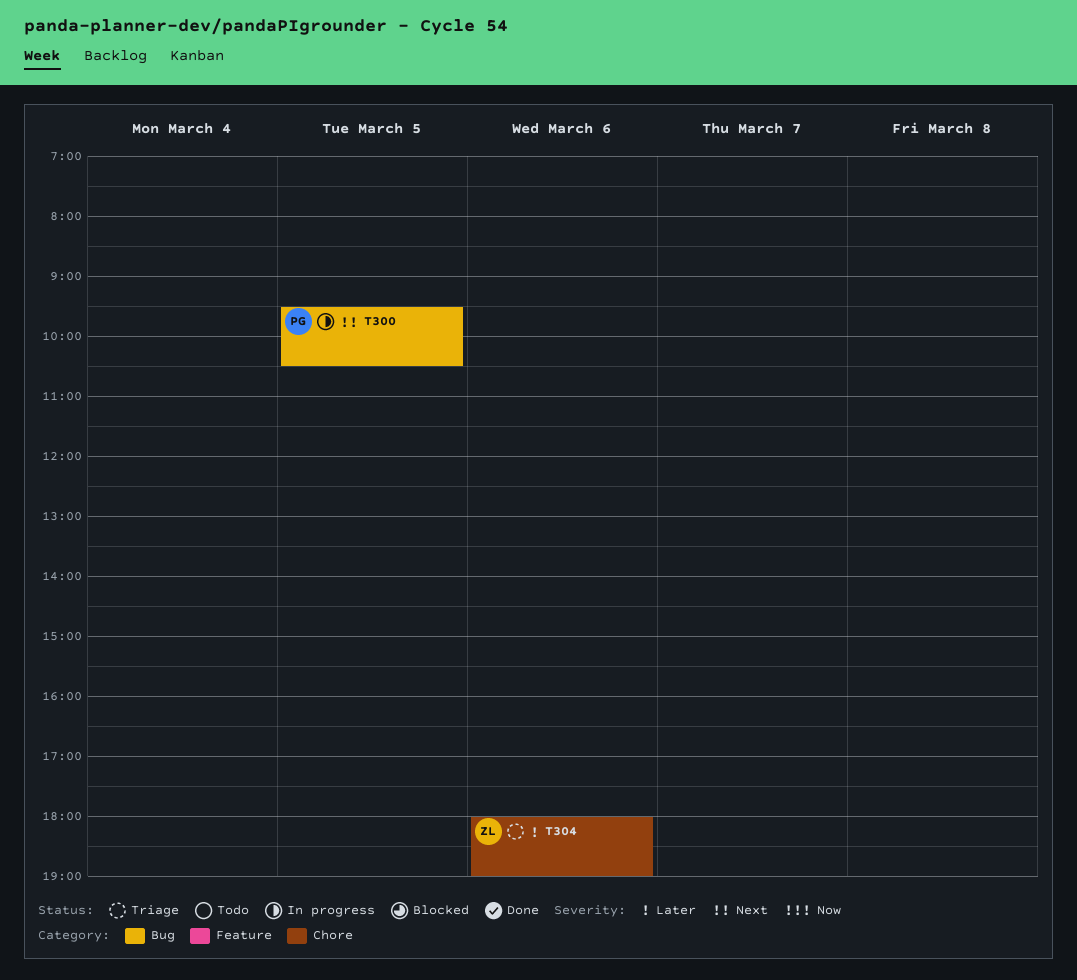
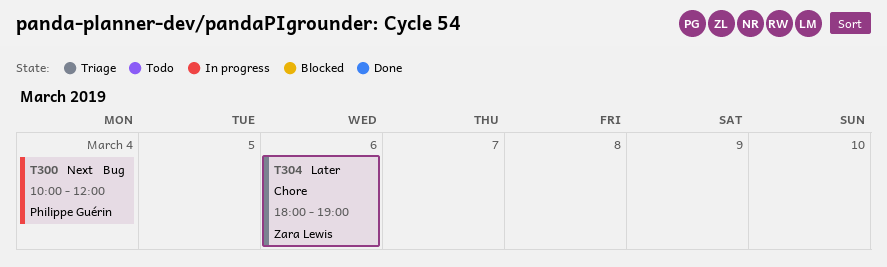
T300, day: Mar 5 -> Mar 4
T300, begins: 09:30 -> 10:00
T300, ends: 10:30 -> 12:00

